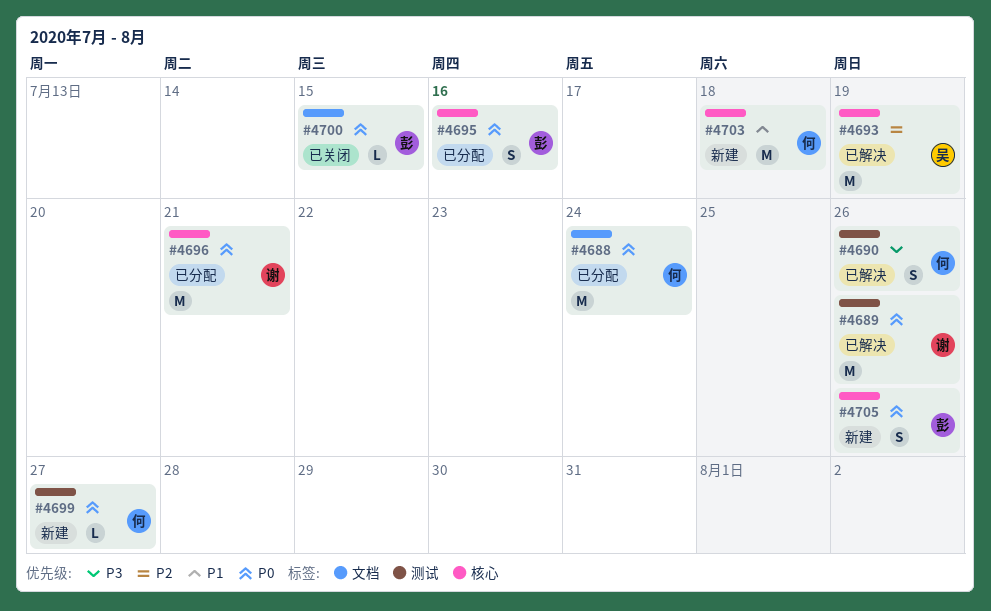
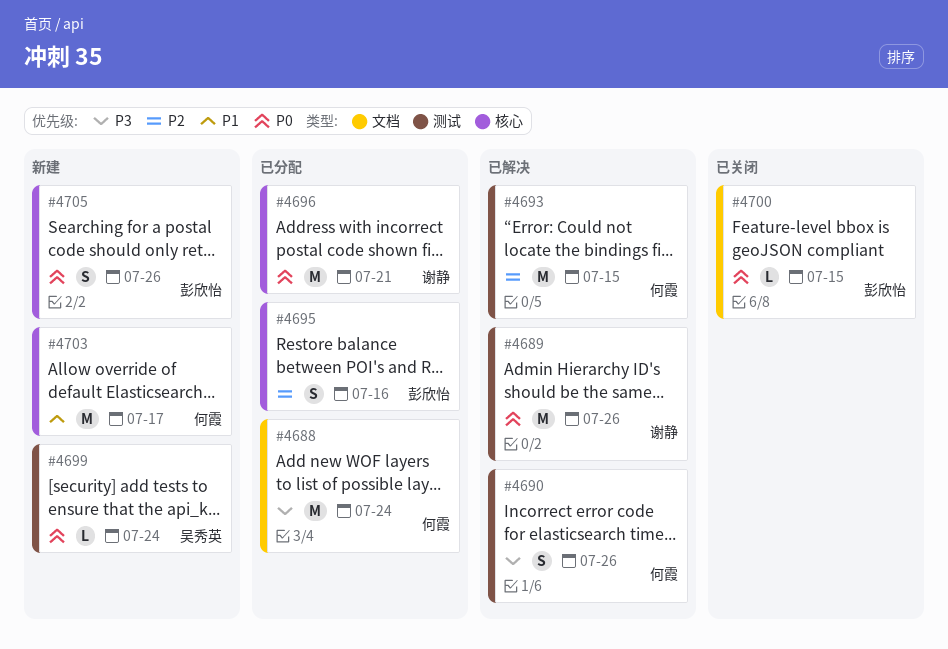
#4688, priority: P0 -> P3
#4693, owner: 吴秀英 -> 何霞
#4693, label: 核心 -> 测试
#4693, due: Jul 19 -> Jul 15
#4695, priority: P0 -> P2
#4699, owner: 何霞 -> 吴秀英
#4699, due: Jul 27 -> Jul 24
#4703, due: Jul 18 -> Jul 17

